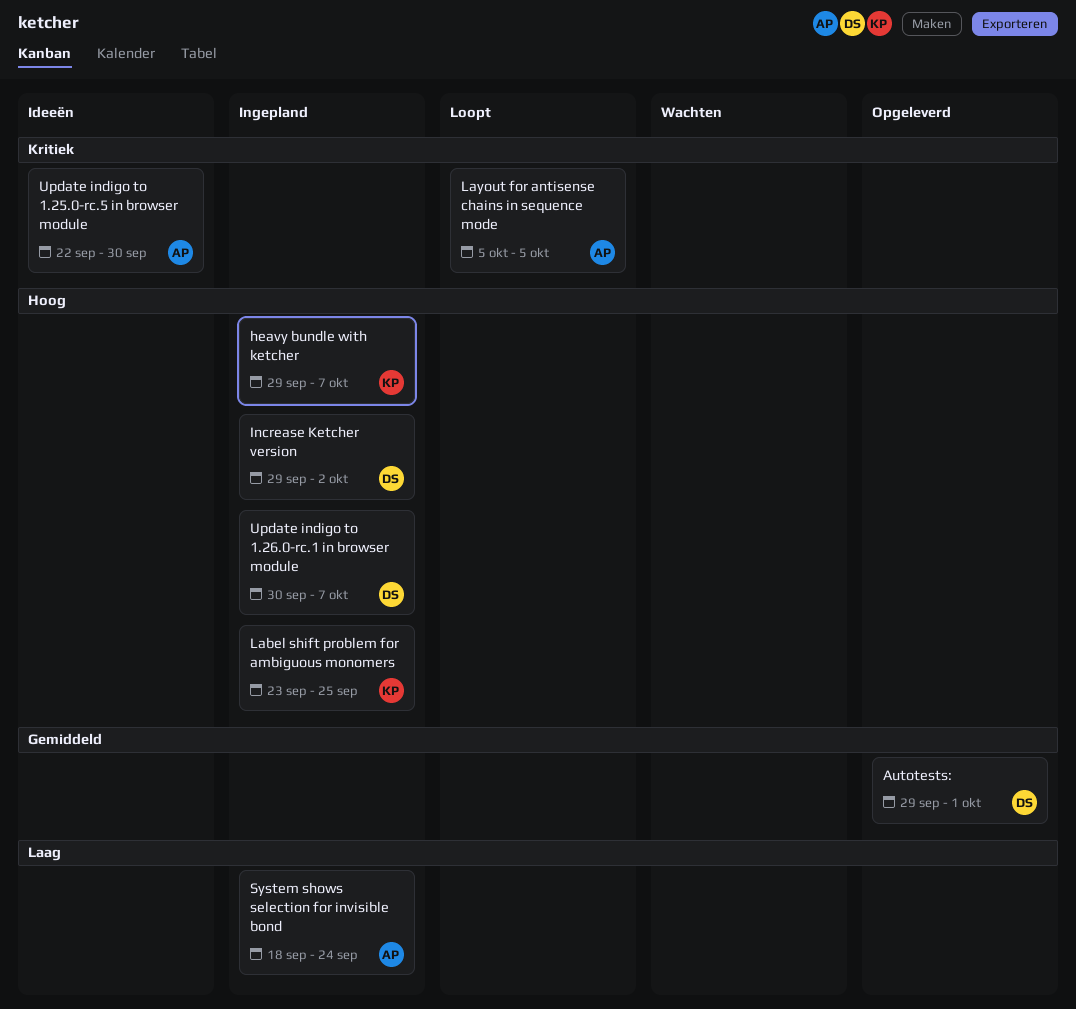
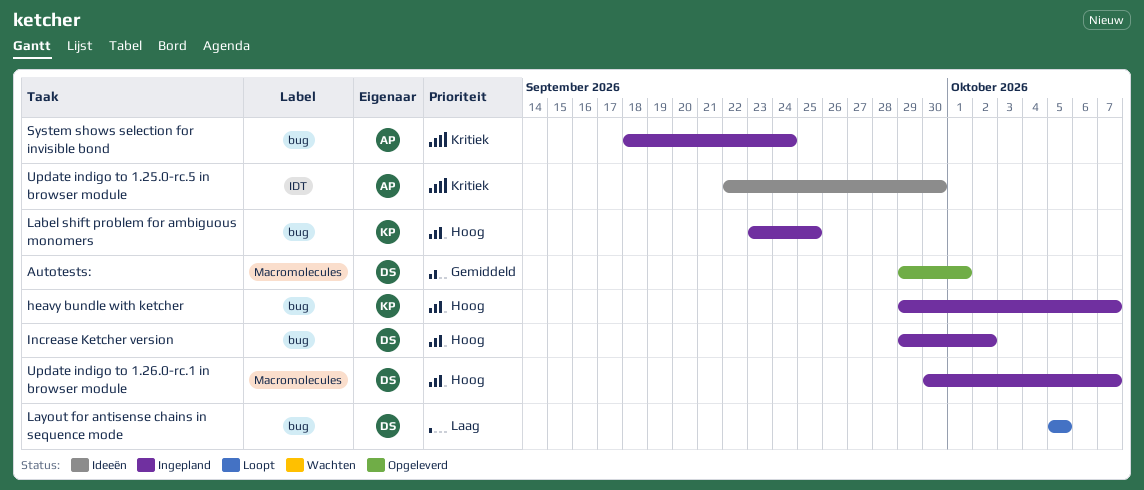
Layout for antisense chains in sequence mode, owner: AP -> DS
Layout for antisense chains in sequence mode, priority: Kritiek -> Laag
System shows selection for invisible bond, priority: Laag -> Kritiek

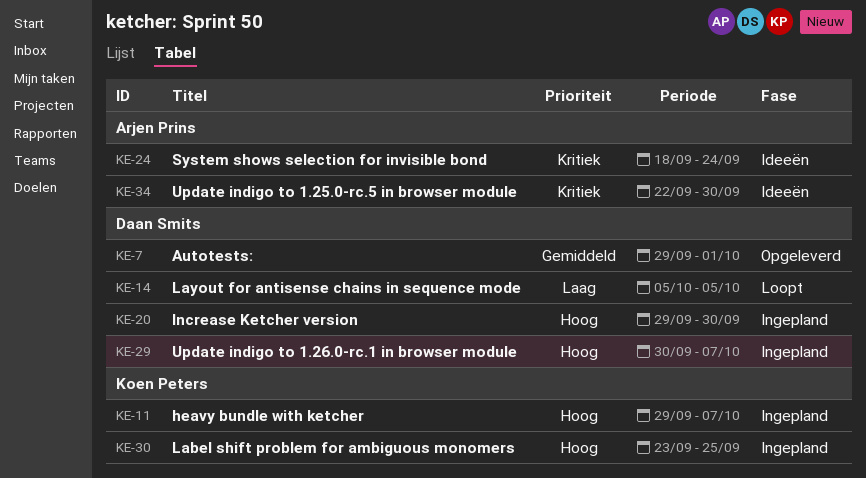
Increase Ketcher version, due: Oct 2 -> Sep 30
System shows selection for invisible bond, status: Ingepland -> Ideeën

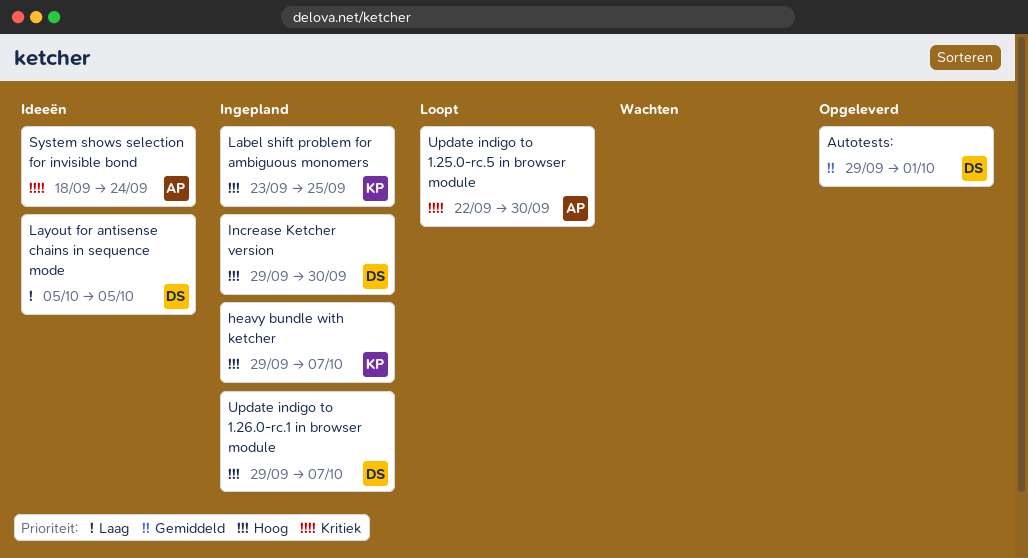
Layout for antisense chains in sequence mode, status: Loopt -> Ideeën
Update indigo to 1.25.0-rc.5 in browser module, status: Ideeën -> Loopt
Update indigo to 1.26.0-rc.1 in browser module, start: Sep 30 -> Sep 29

